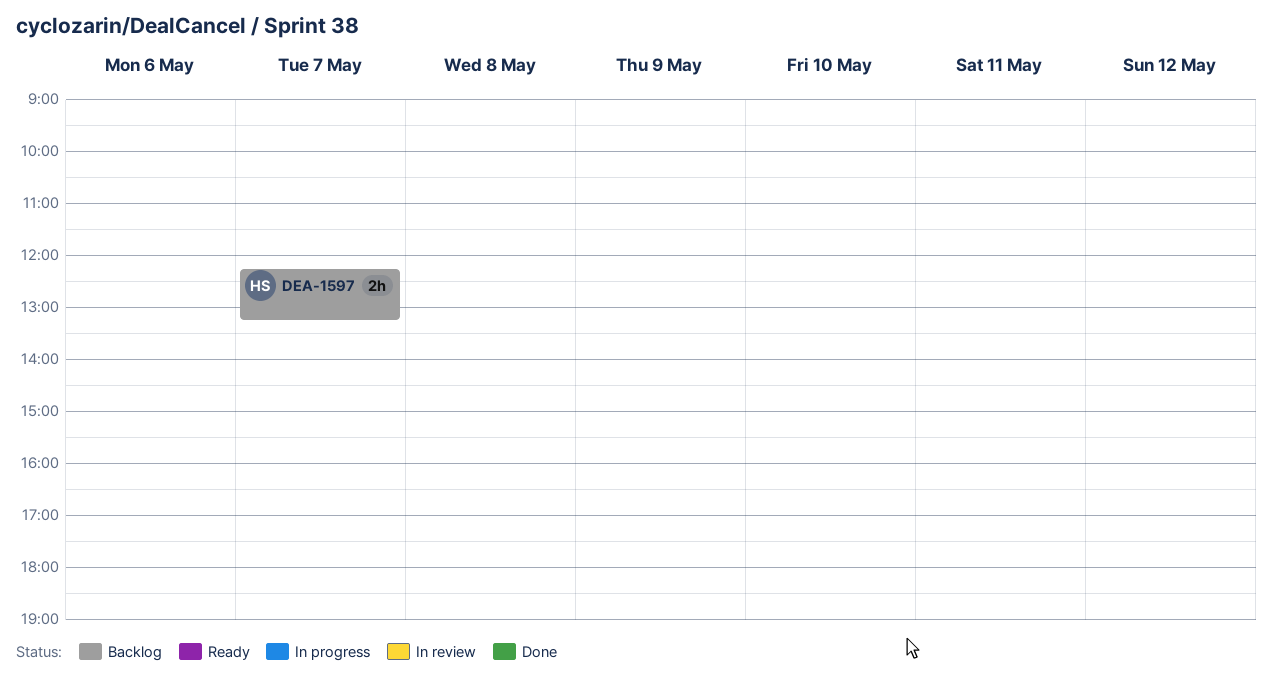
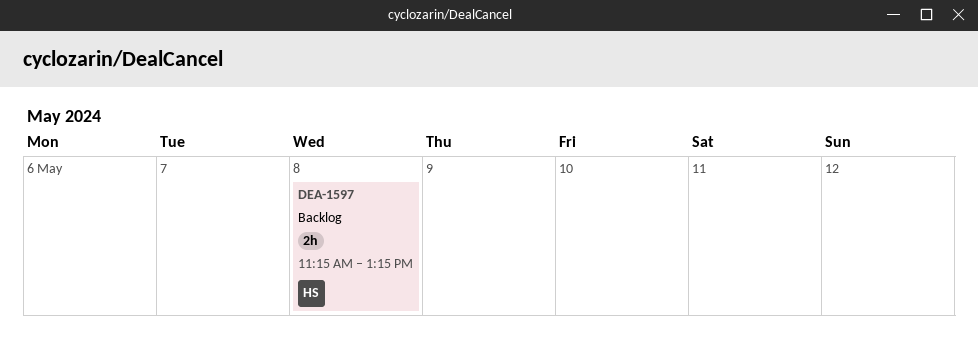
DEA-1597, day: May 7 -> May 8
DEA-1597, begins: 12:15 -> 11:15

